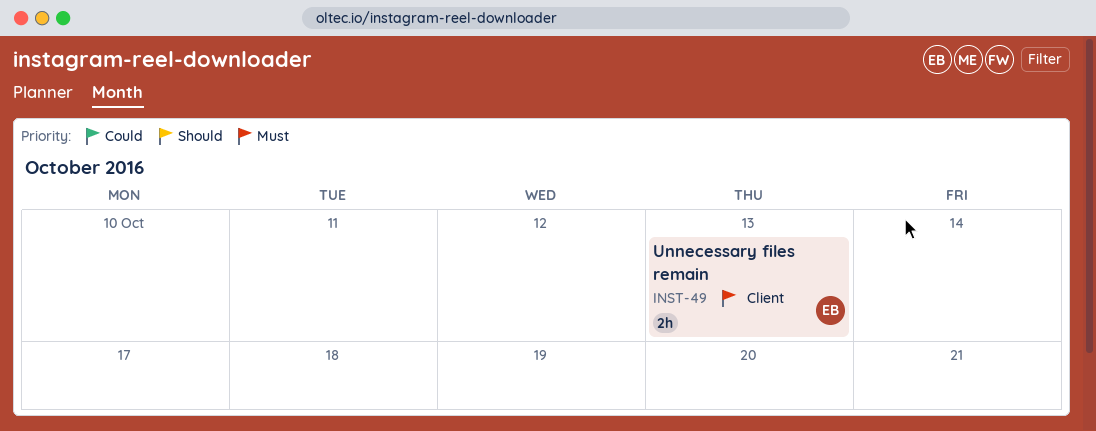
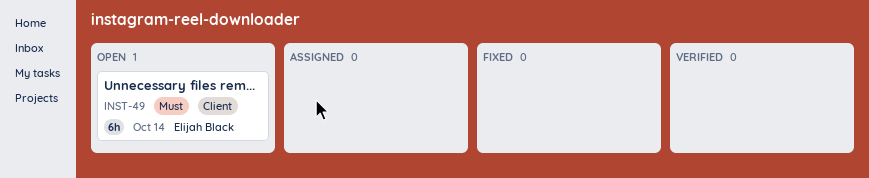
INST-49, estimate: 2h -> 6h
INST-49, due: Oct 13 -> Oct 14

